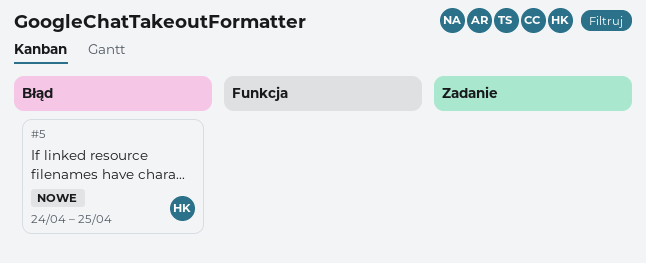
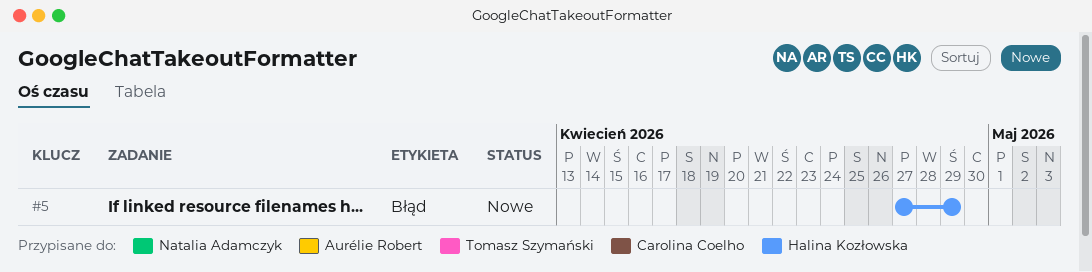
#5, start: Apr 24 -> Apr 27
#5, due: Apr 25 -> Apr 29

